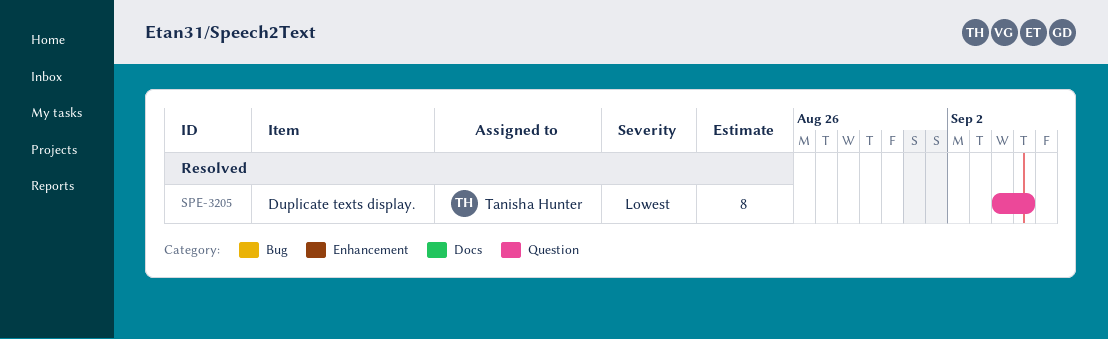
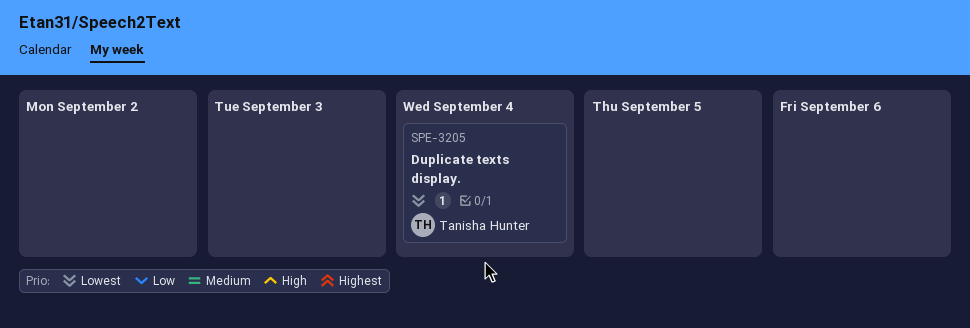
SPE-3205, estimate: 8 -> 1
SPE-3205, due: Sep 5 -> Sep 4

